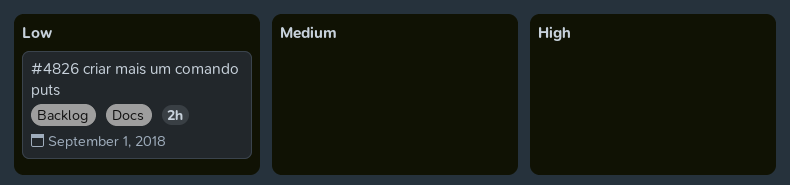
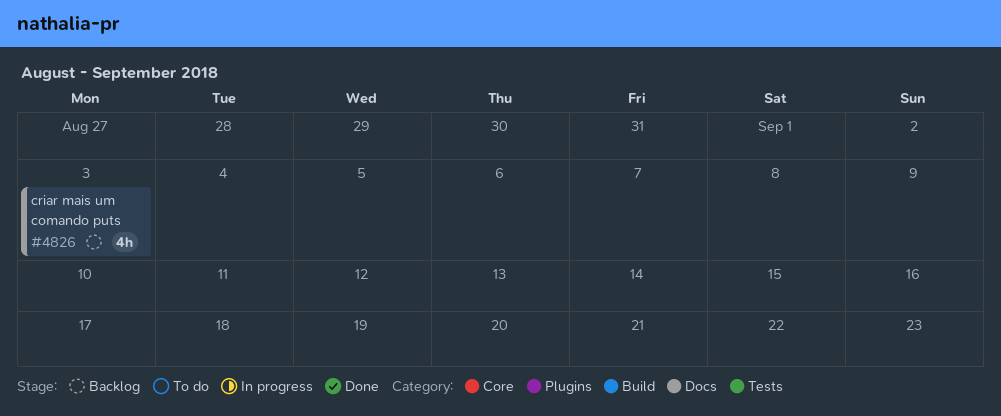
#4826, estimate: 2h -> 4h
#4826, due: Sep 1 -> Sep 3

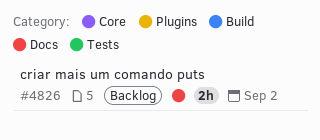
#4826, estimate: 4h -> 2h
#4826, due: Sep 3 -> Sep 2

